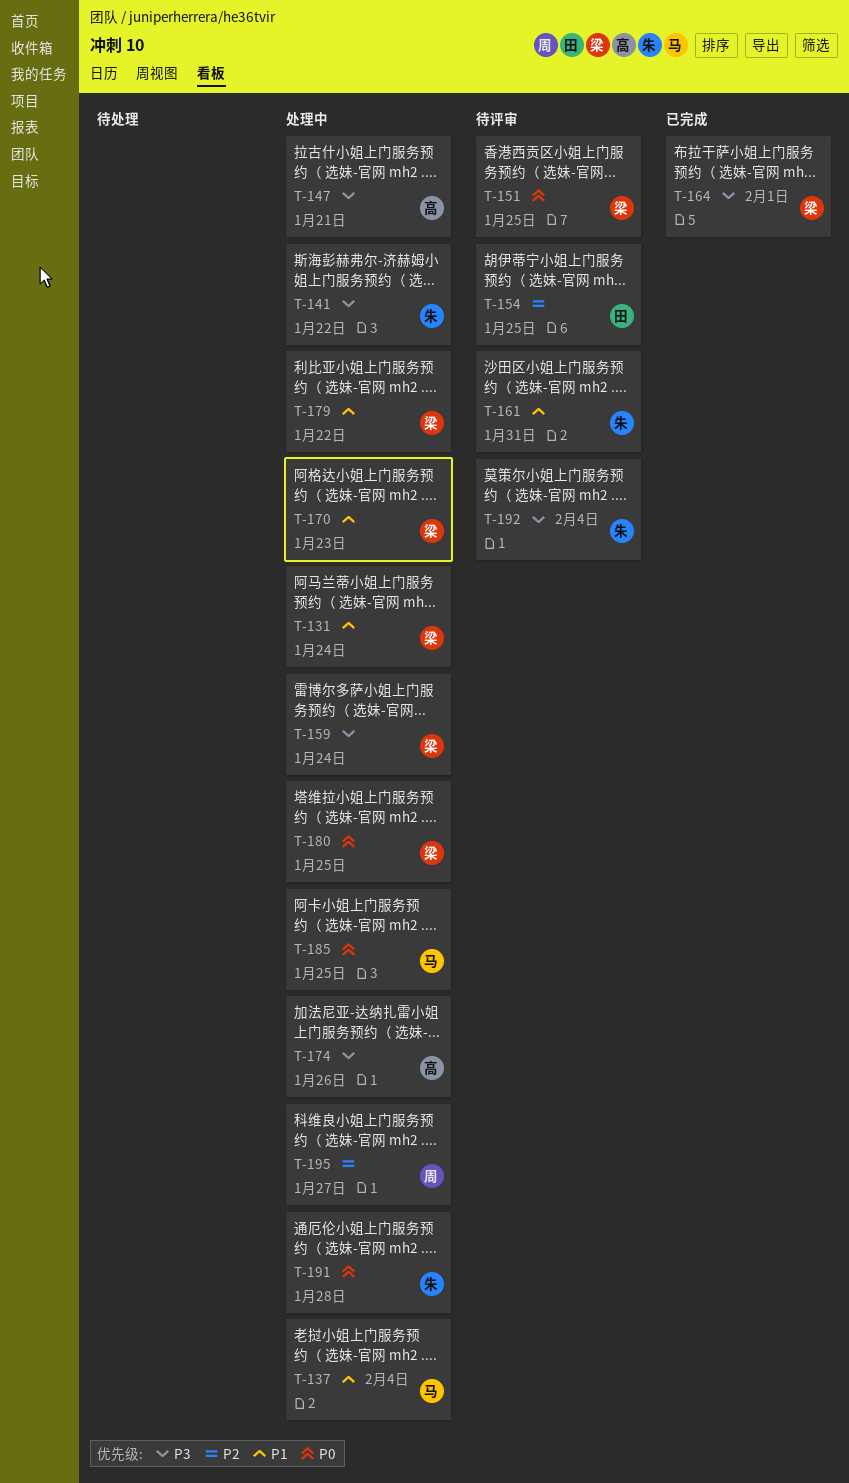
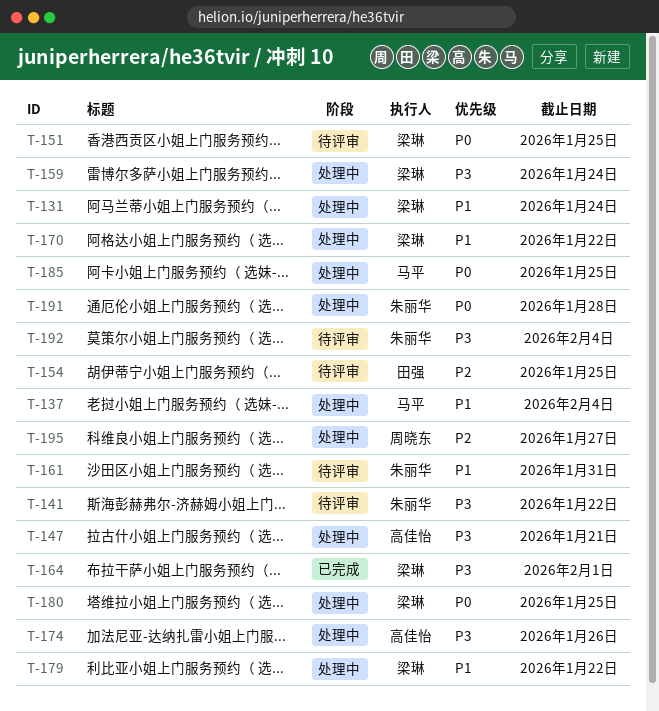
T-141, status: 处理中 -> 待评审
T-170, due: Jan 23 -> Jan 22

